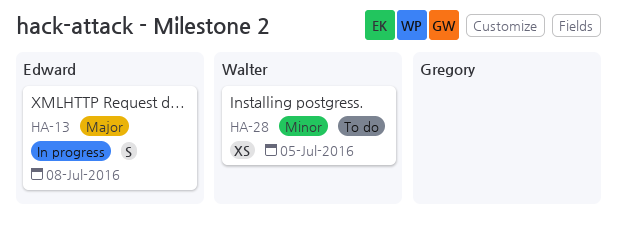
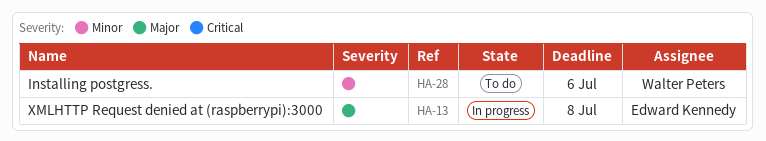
HA-28, due: Jul 5 -> Jul 6

